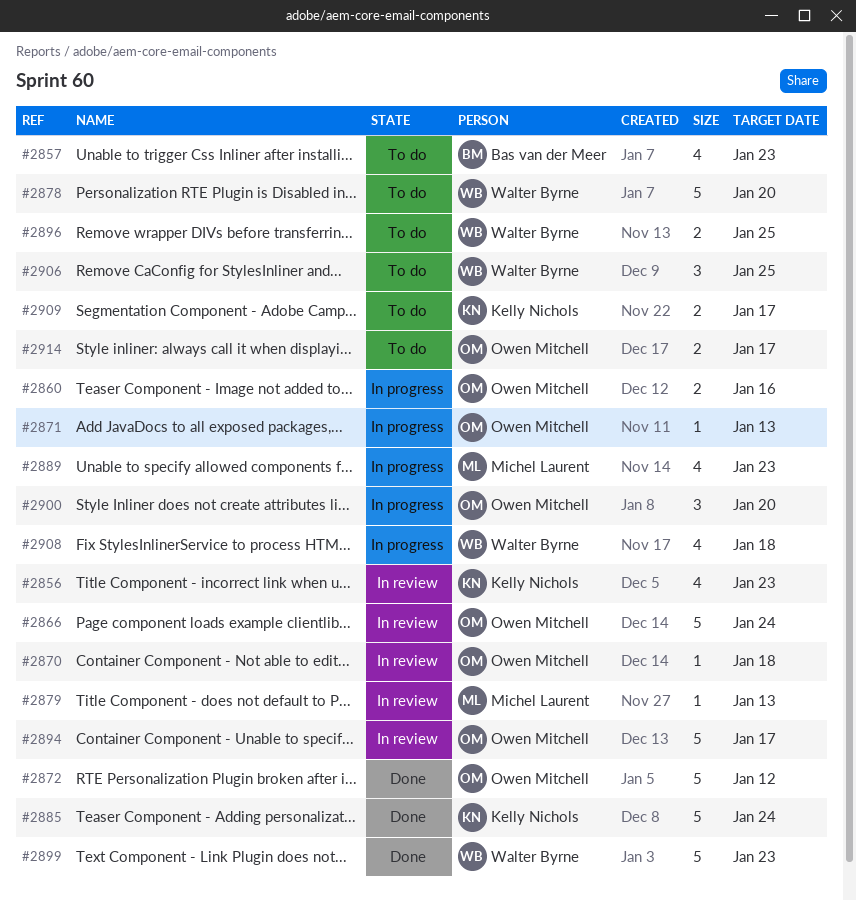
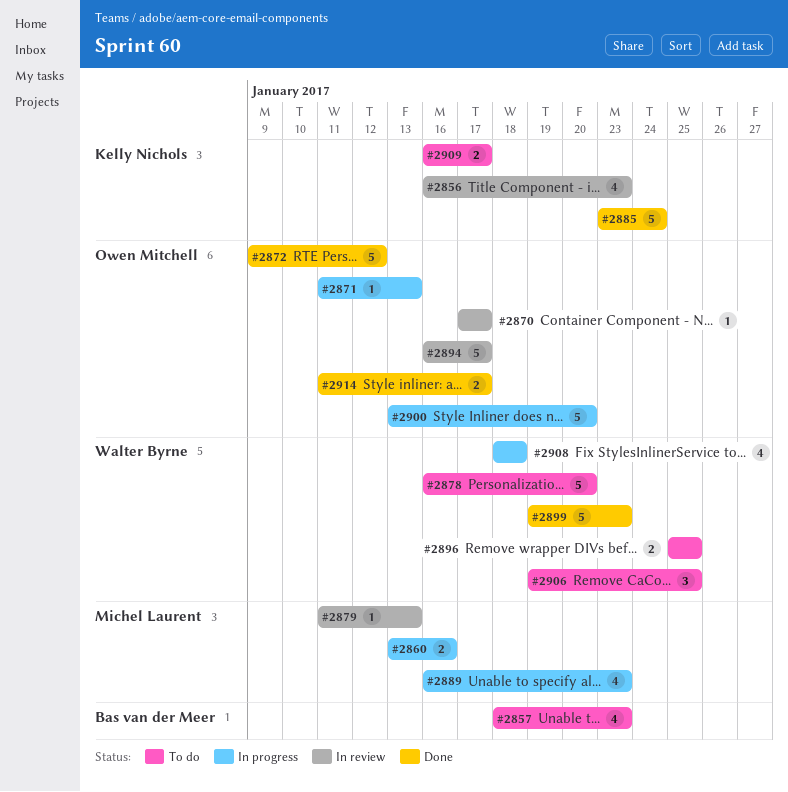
#2860, owner: Owen Mitchell -> Michel Laurent
#2866: present -> none
#2870, due: Jan 18 -> Jan 17
#2900, estimate: 3 -> 5
#2914, status: To do -> Done

